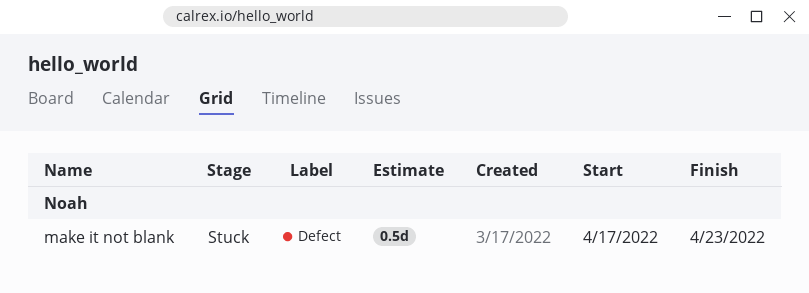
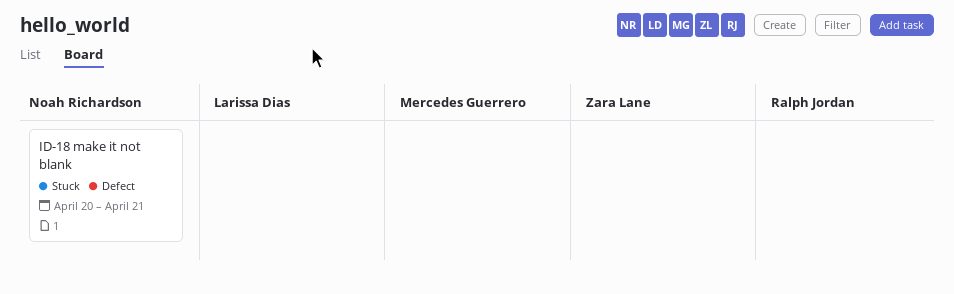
make it not blank, start: Apr 17 -> Apr 20
make it not blank, due: Apr 23 -> Apr 21

